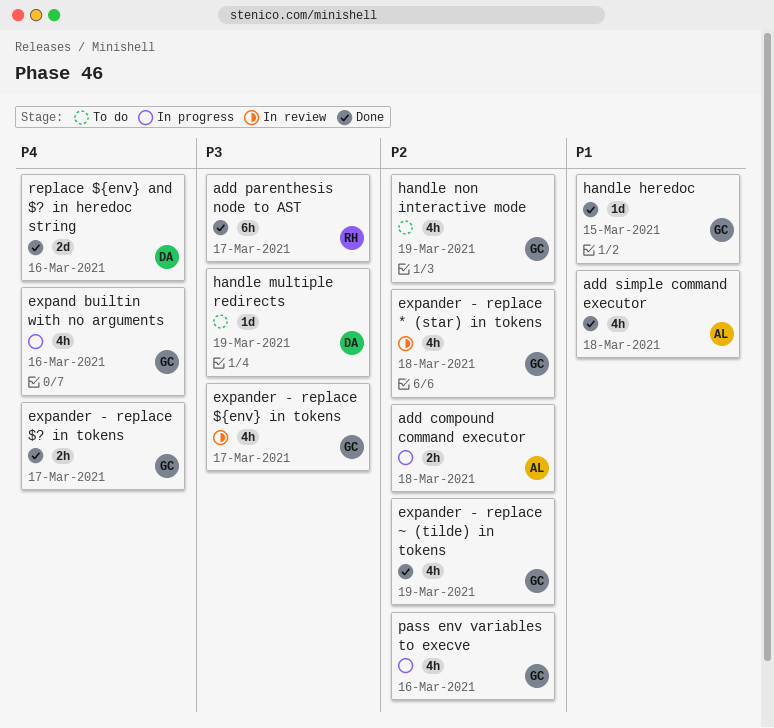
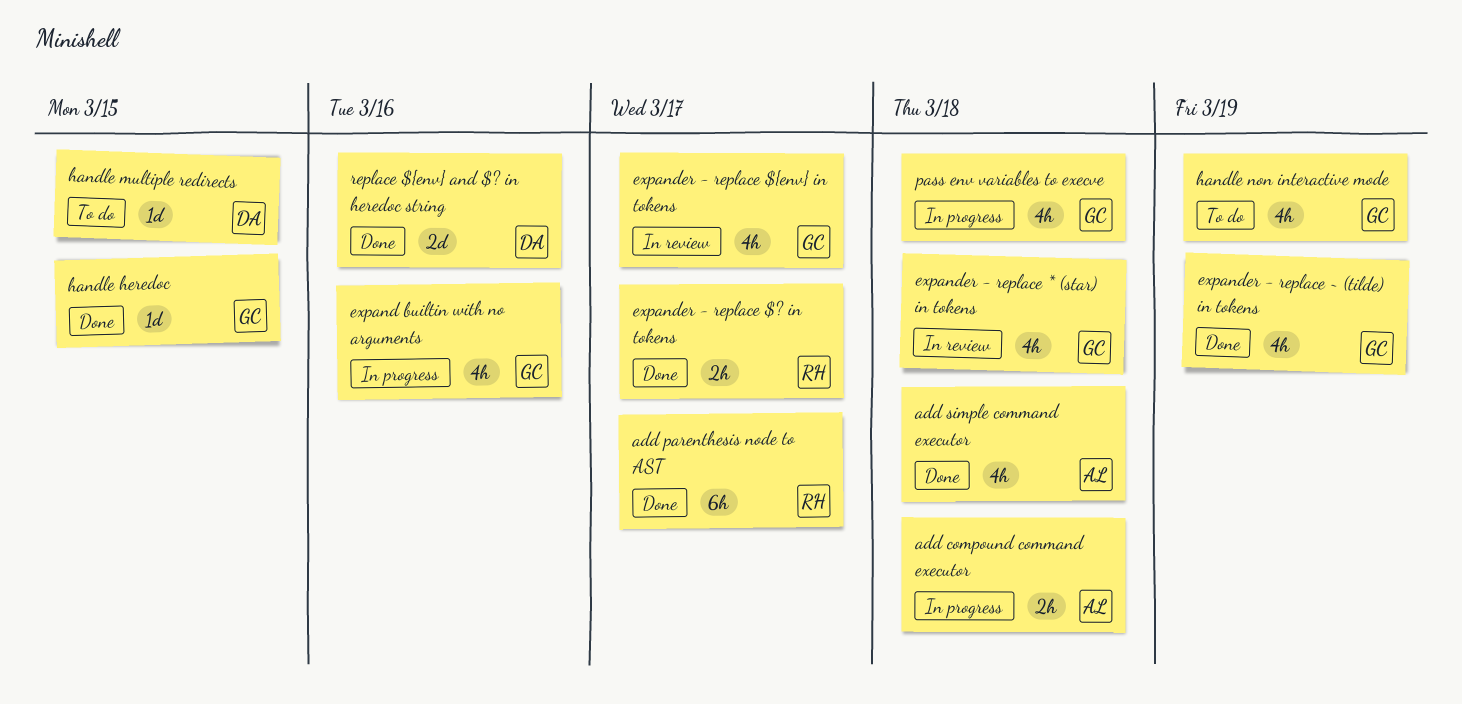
expander - replace $? in tokens, owner: GC -> RH
handle multiple redirects, due: Mar 19 -> Mar 15
pass env variables to execve, due: Mar 16 -> Mar 18

